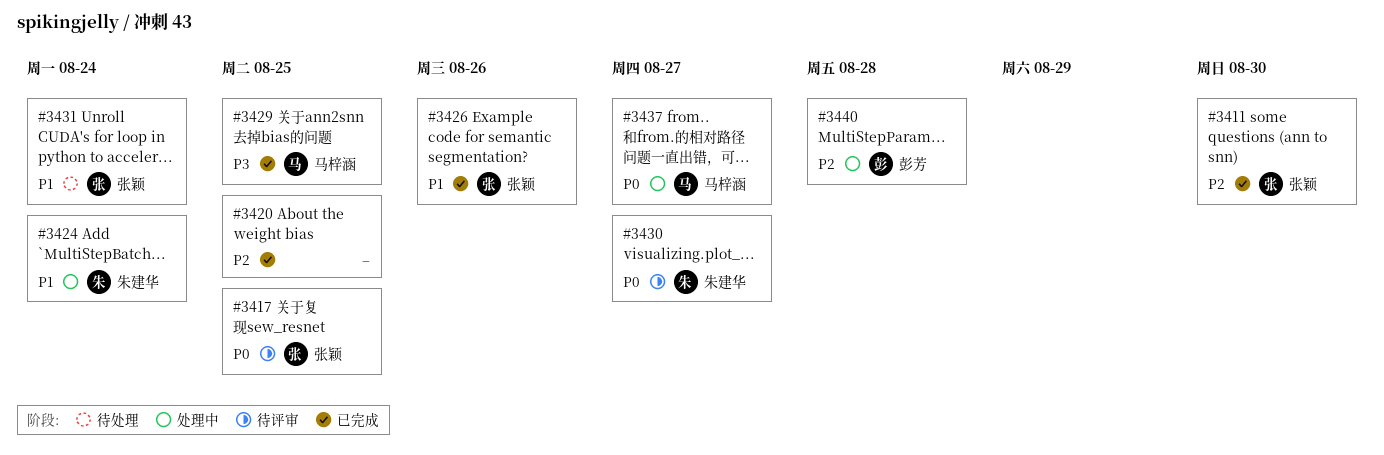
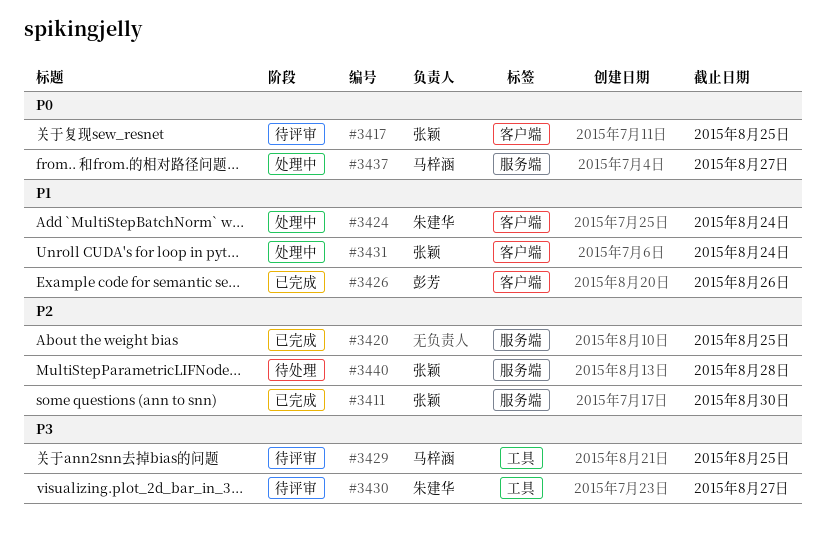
#3426, owner: 张颖 -> 彭芳
#3429, status: 已完成 -> 待评审
#3430, priority: P0 -> P3
#3431, status: 待处理 -> 处理中
#3440, status: 处理中 -> 待处理
#3440, owner: 彭芳 -> 张颖

